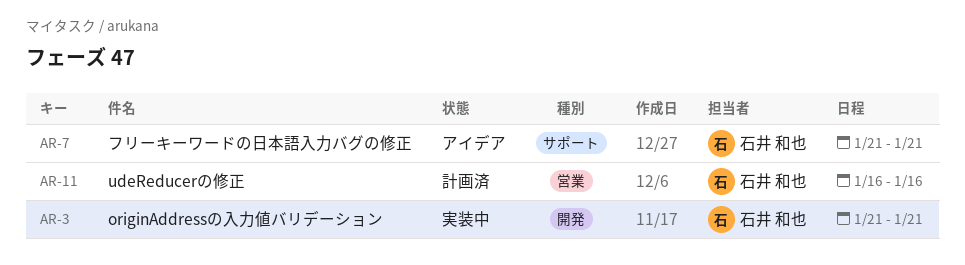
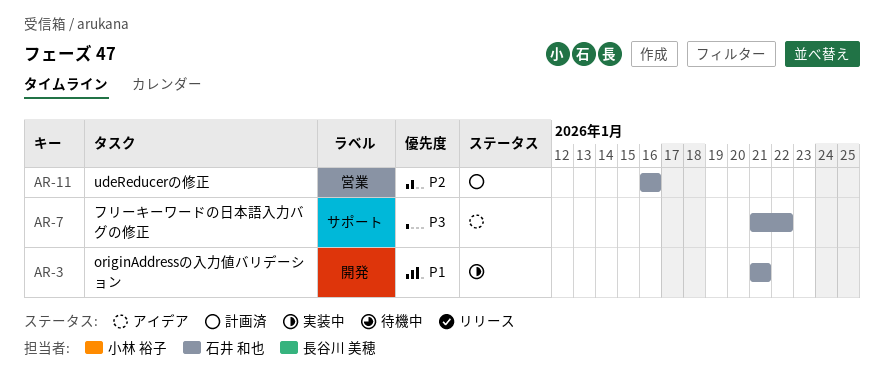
AR-7, due: Jan 21 -> Jan 22

